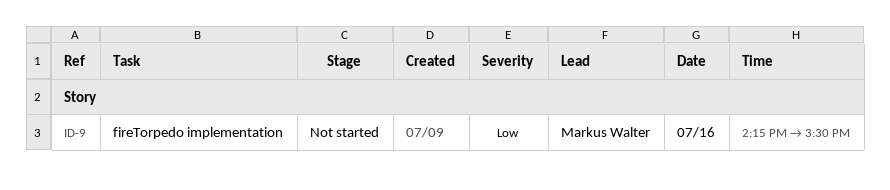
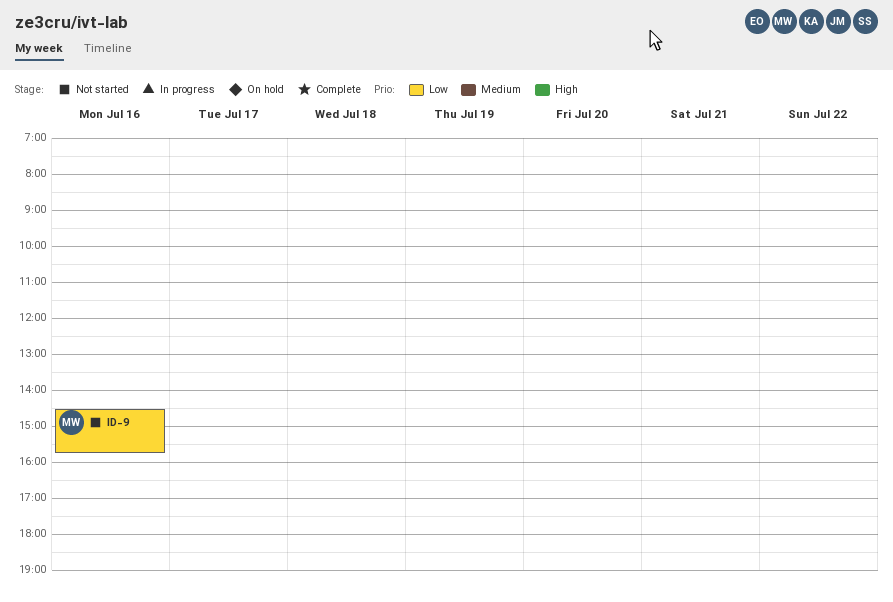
ID-9, begins: 14:15 -> 14:30
ID-9, ends: 15:30 -> 15:45

